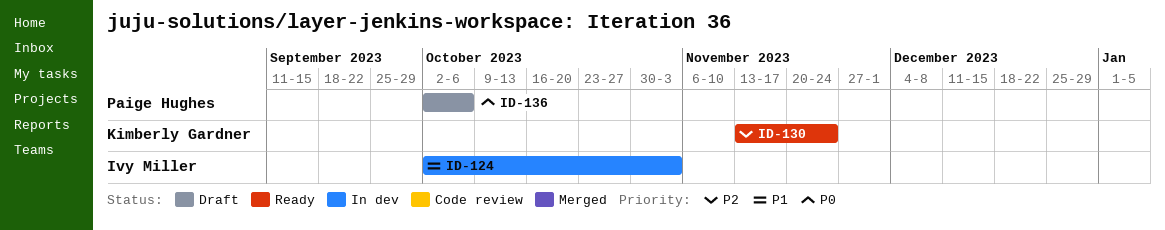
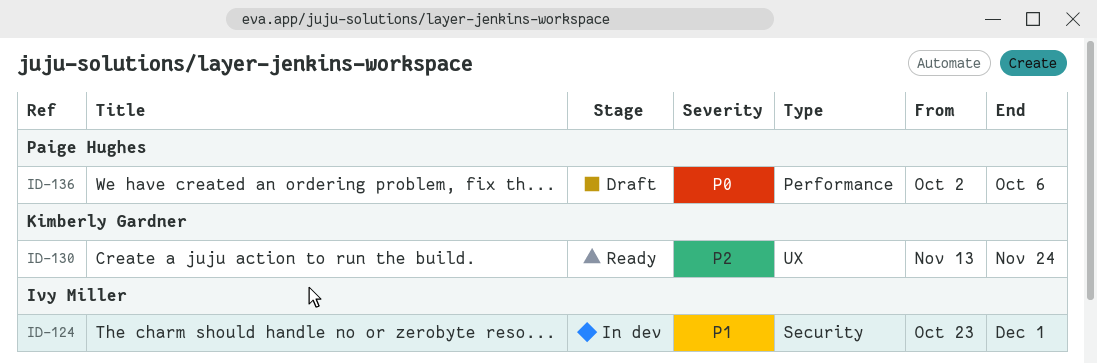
ID-124, start: Oct 2 -> Oct 23
ID-124, due: Nov 3 -> Dec 1

